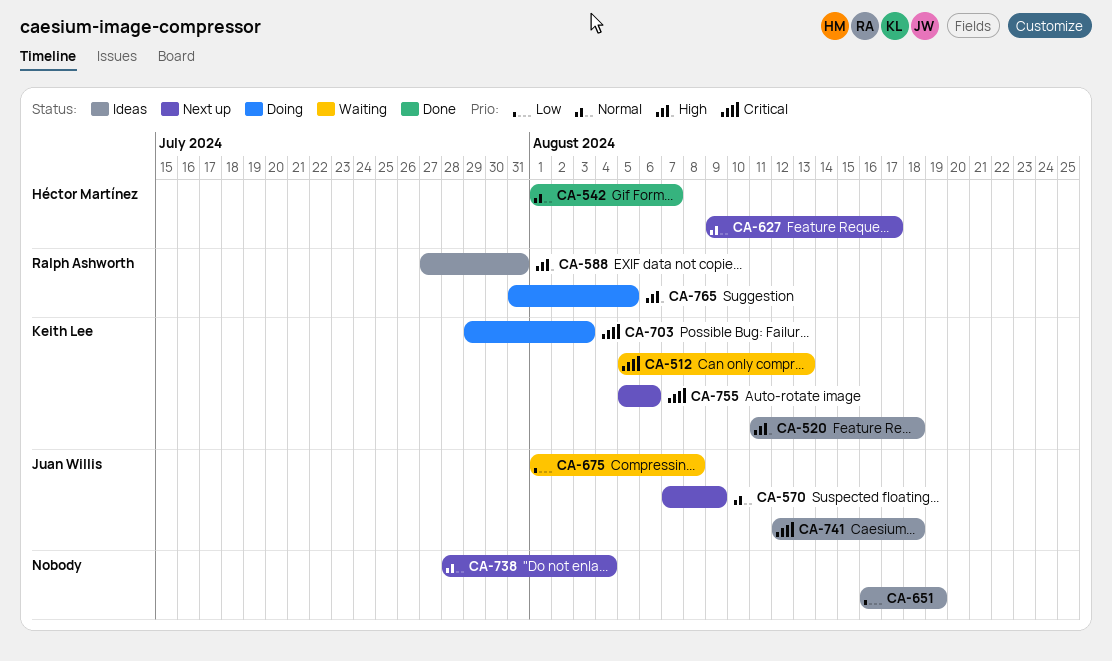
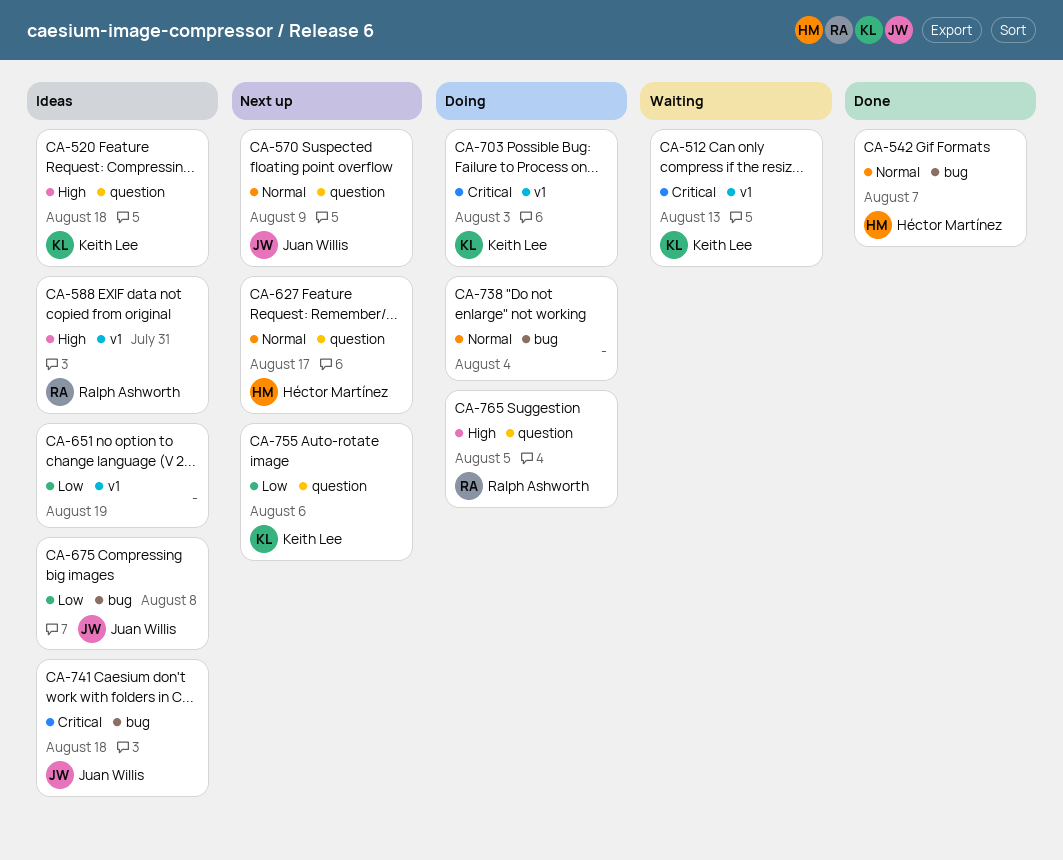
CA-675, status: Waiting -> Ideas
CA-738, status: Next up -> Doing
CA-755, priority: Critical -> Low

